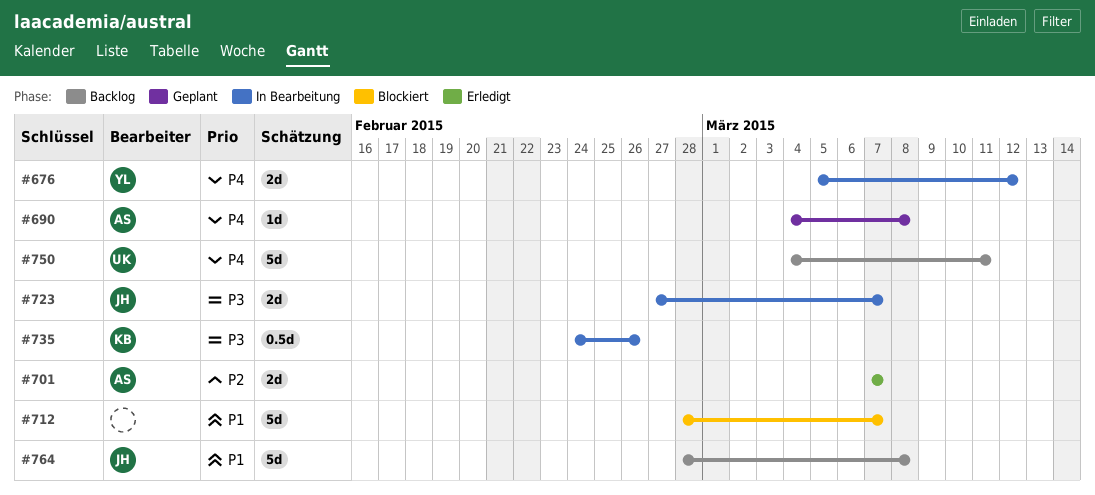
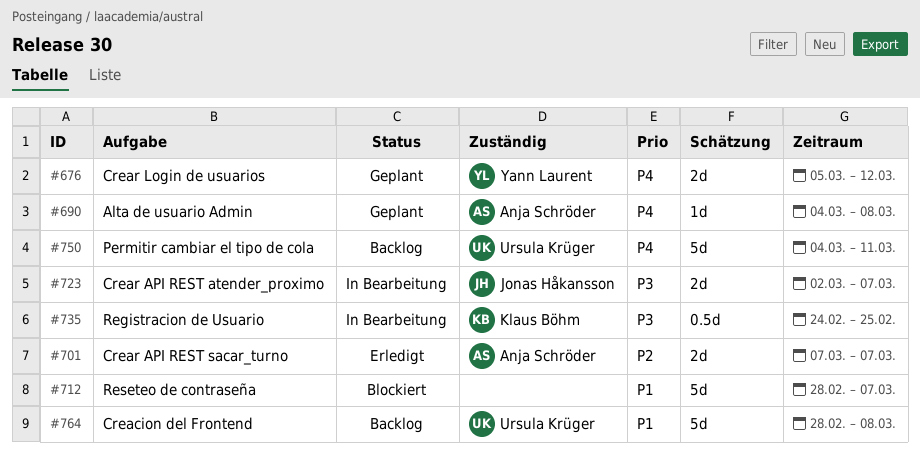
#676, status: In Bearbeitung -> Geplant
#723, start: Feb 27 -> Mar 2
#735, due: Feb 26 -> Feb 25
#764, owner: Jonas Håkansson -> Ursula Krüger

